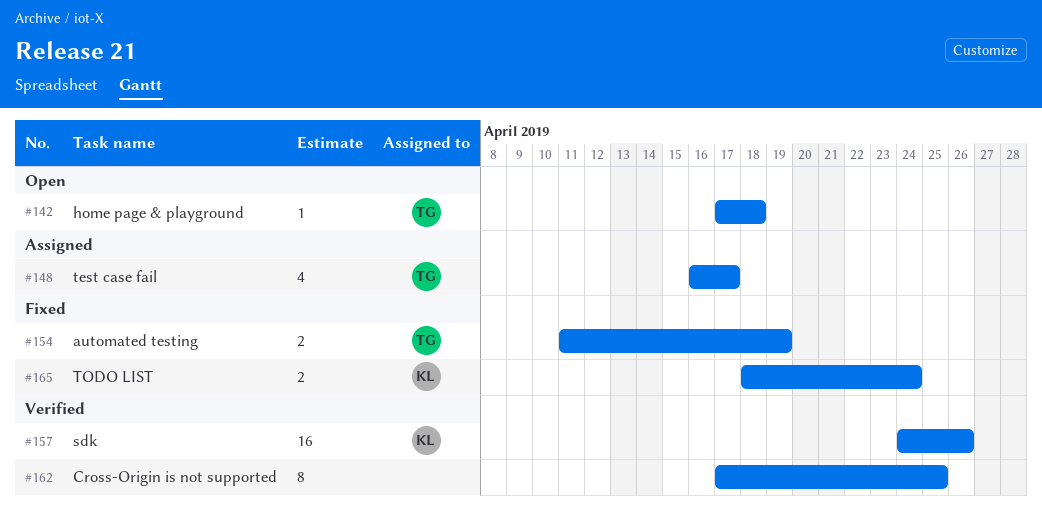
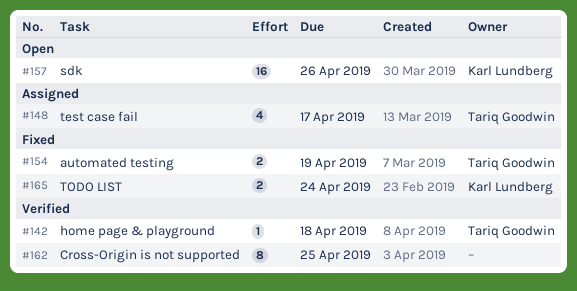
#142, status: Open -> Verified
#157, status: Verified -> Open

